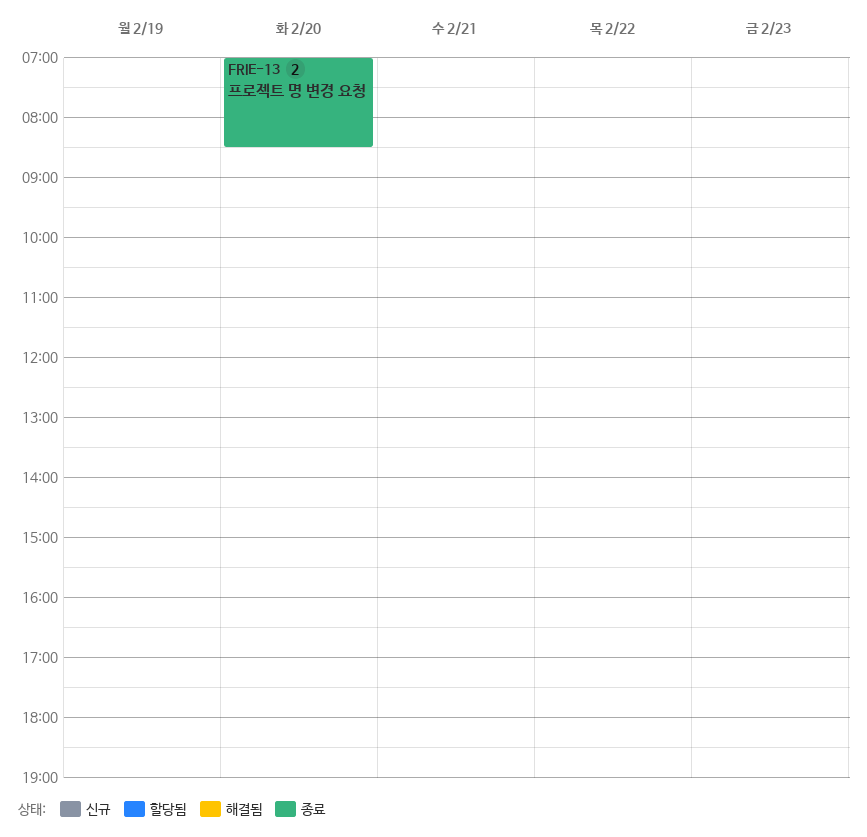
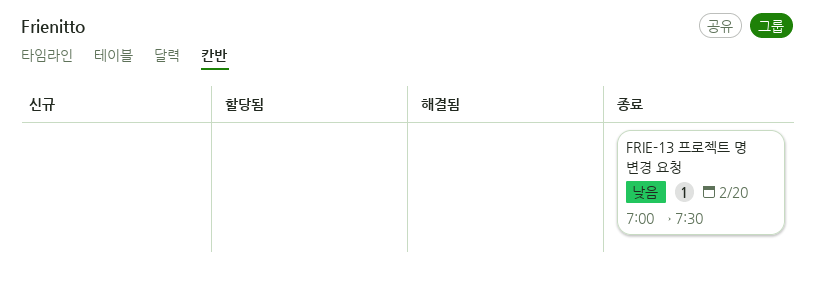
FRIE-13, estimate: 2 -> 1
FRIE-13, ends: 08:30 -> 07:30

